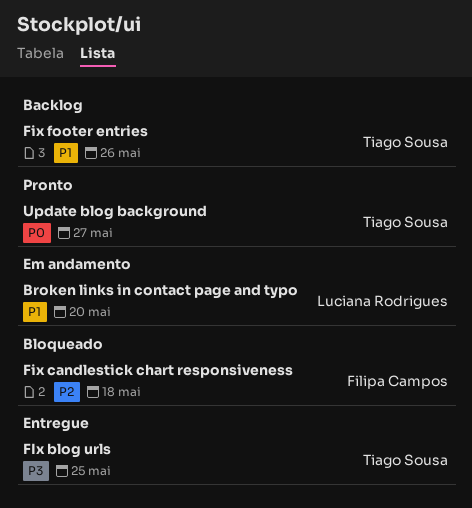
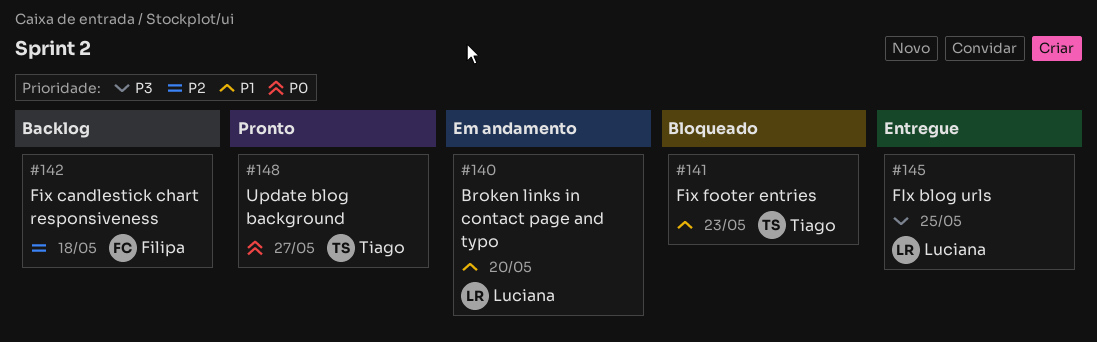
FIx blog urls, owner: Tiago Sousa -> Luciana Rodrigues
Fix candlestick chart responsiveness, status: Bloqueado -> Backlog
Fix footer entries, status: Backlog -> Bloqueado
Fix footer entries, due: May 26 -> May 23

